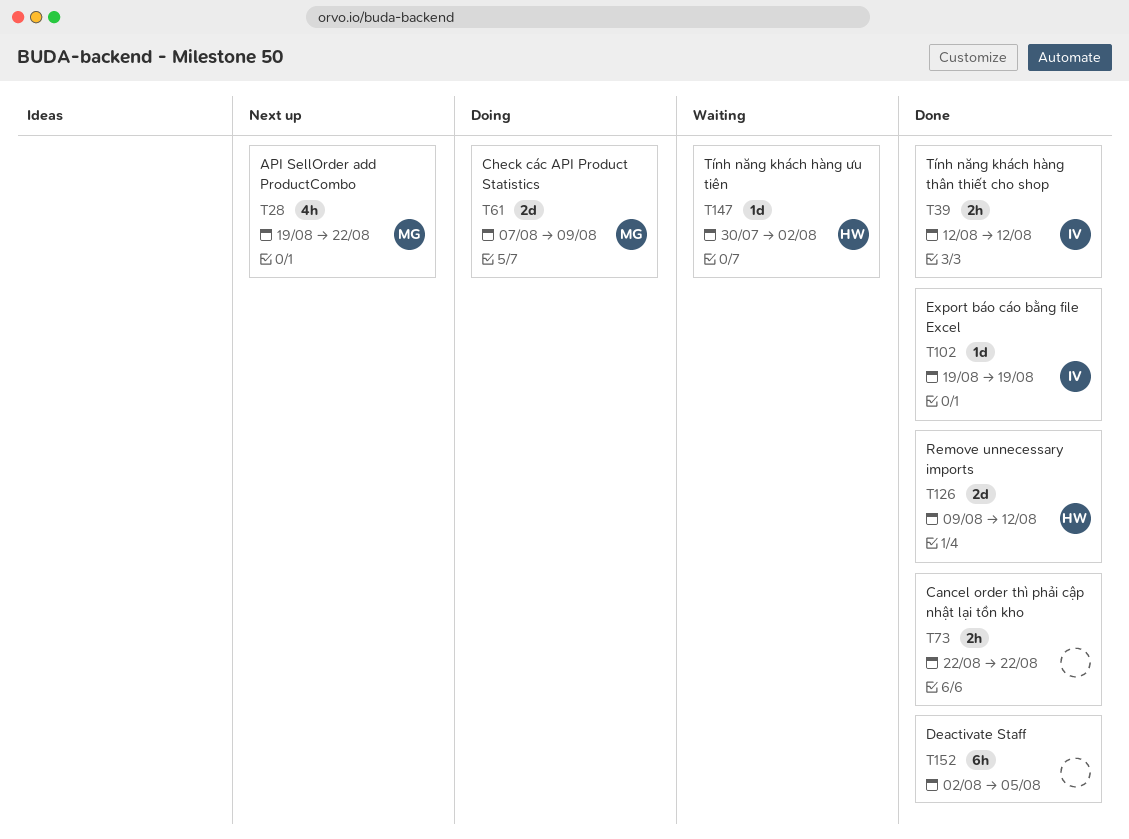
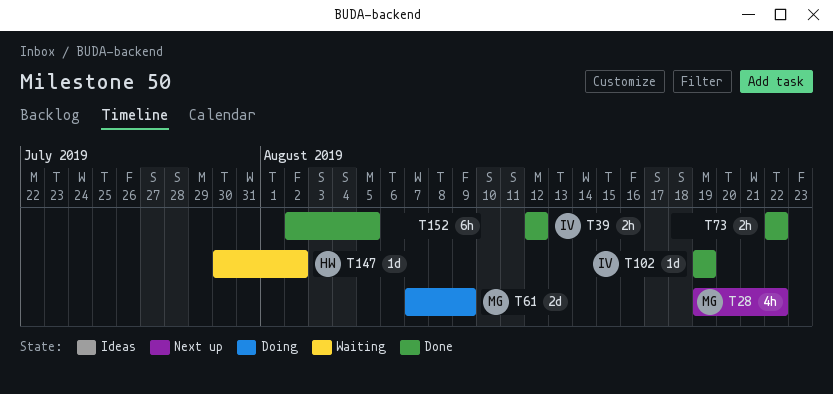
T126: present -> none

